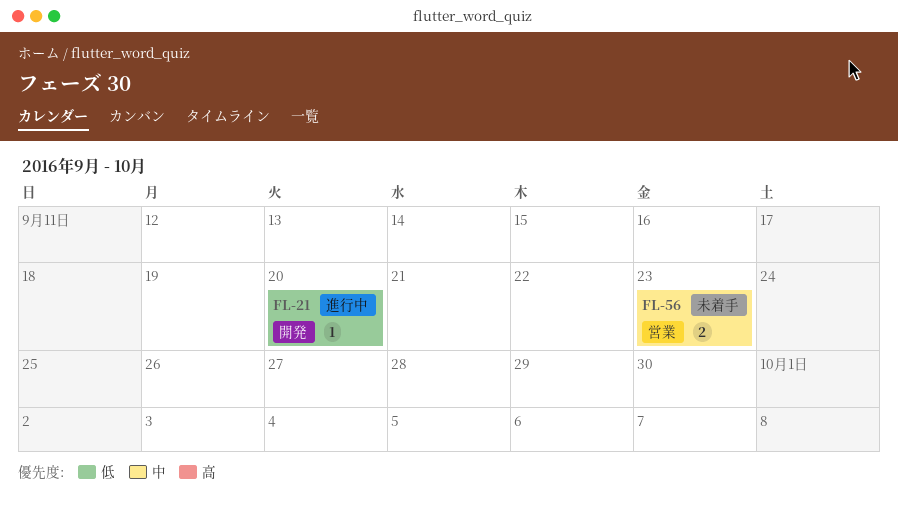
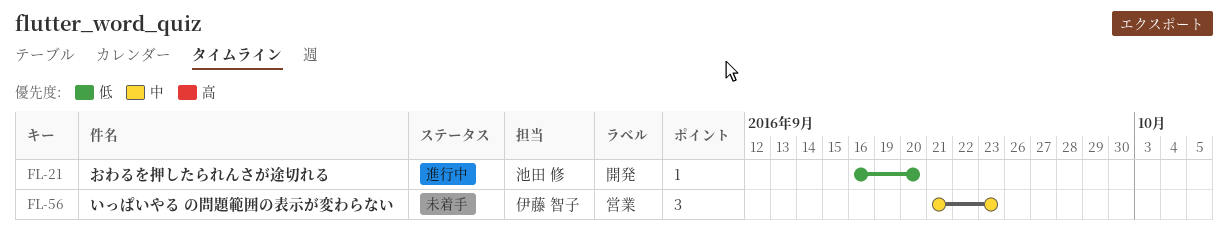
FL-56, estimate: 2 -> 3

